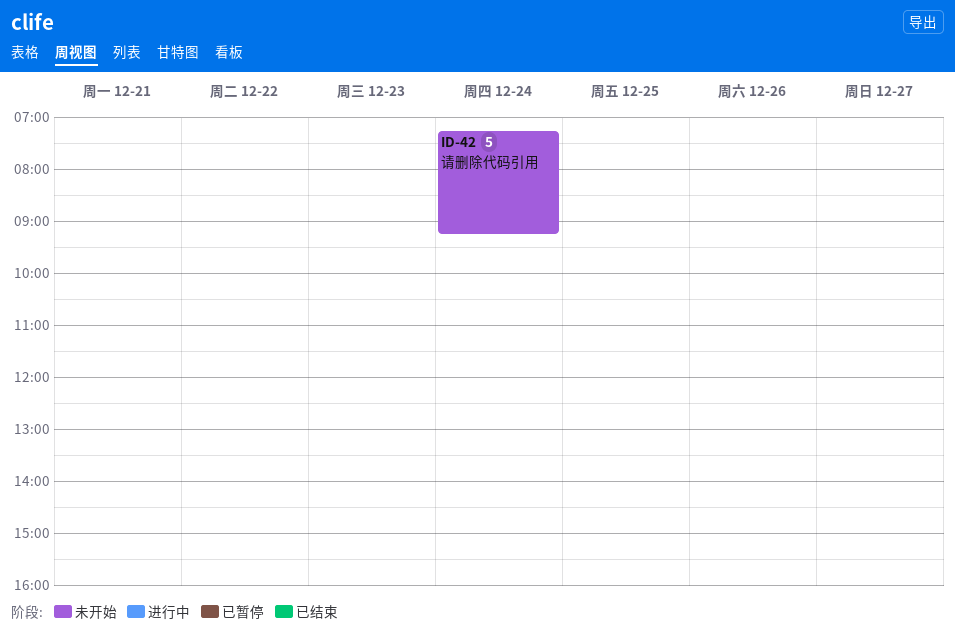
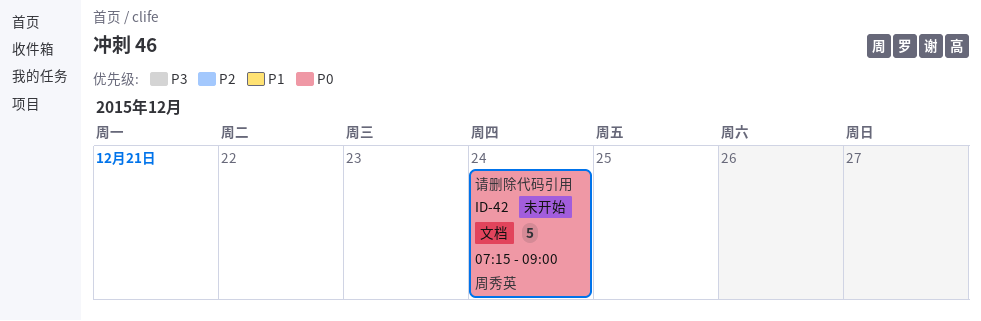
ID-42, ends: 09:15 -> 09:00

